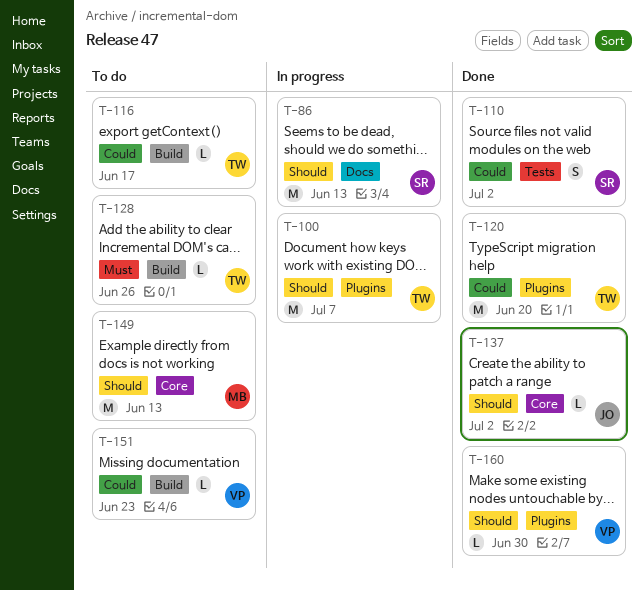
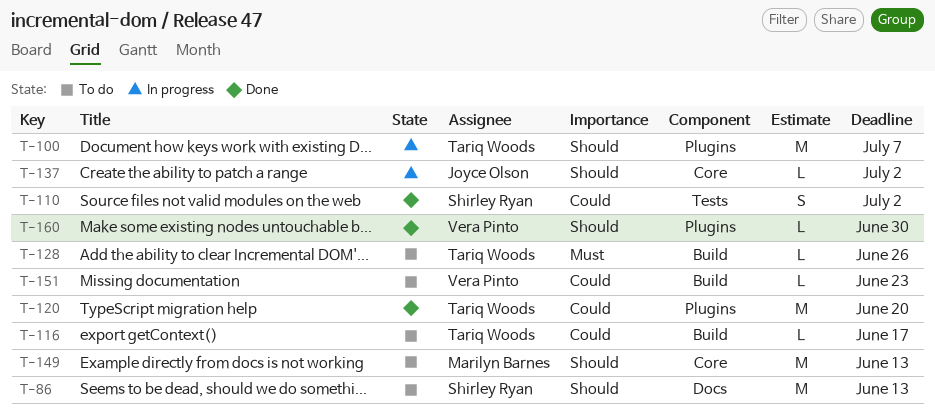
T-86, status: In progress -> To do
T-137, status: Done -> In progress

